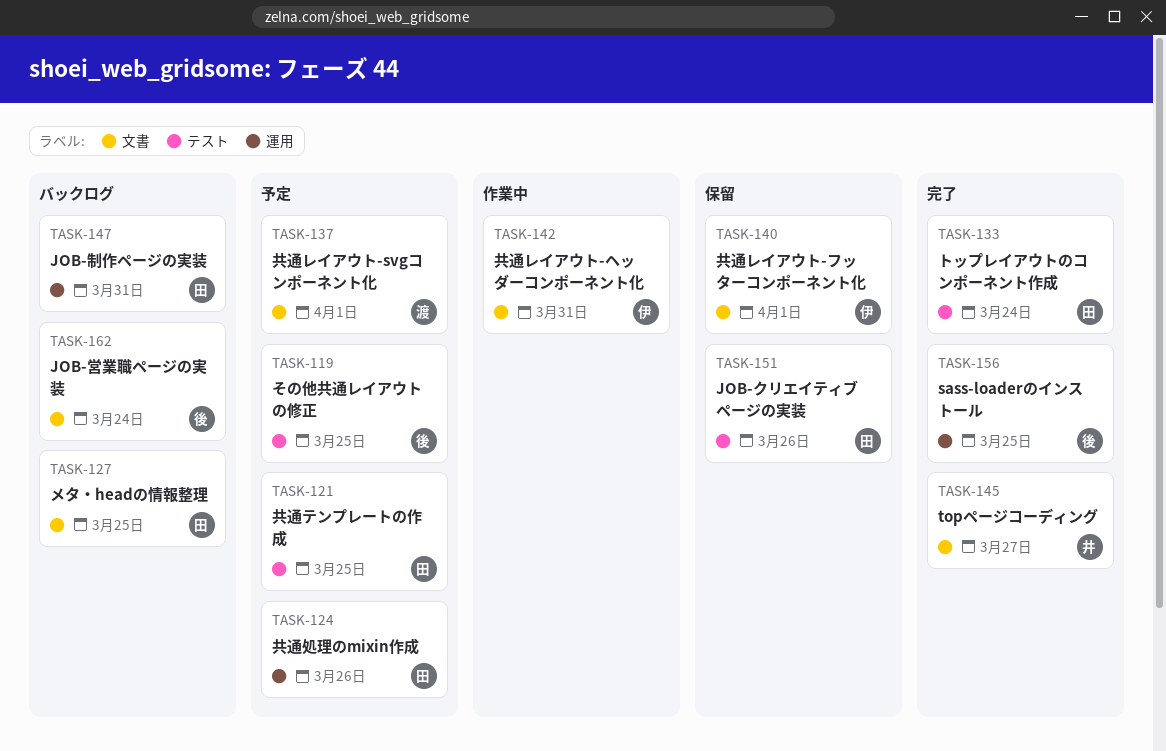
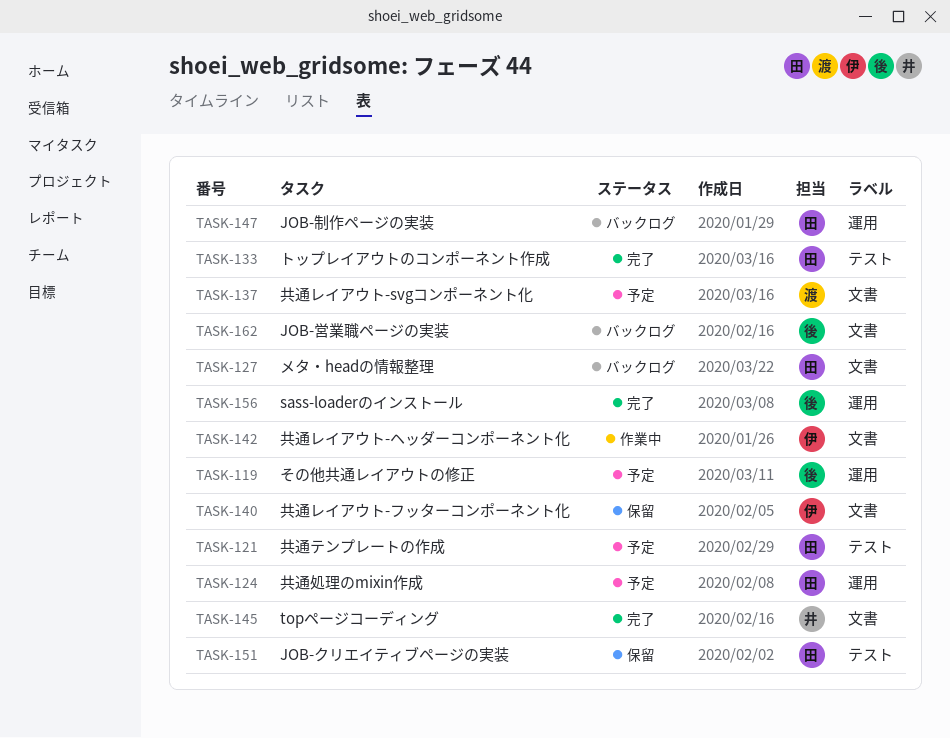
TASK-119, label: テスト -> 運用

